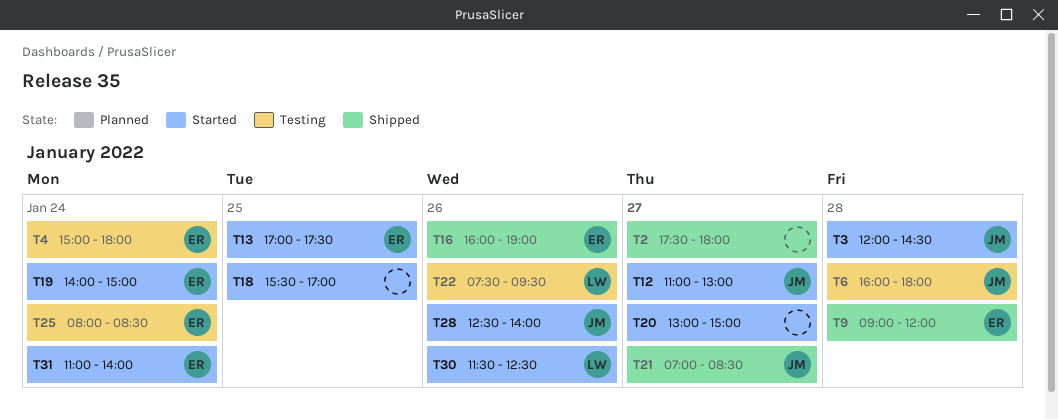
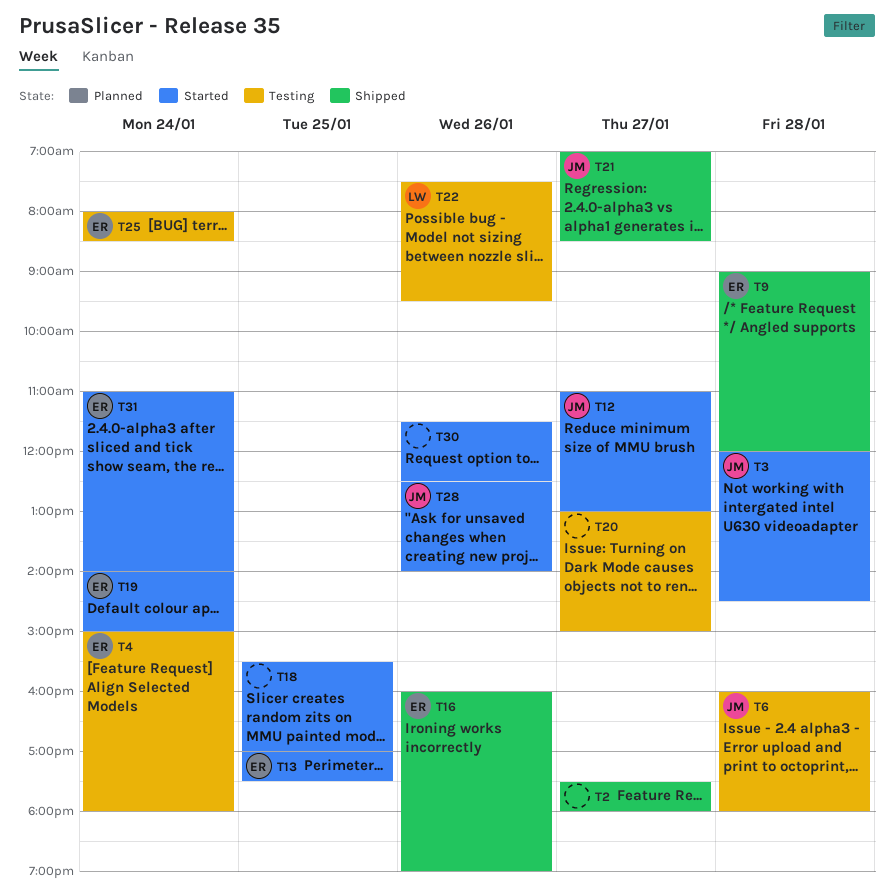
T20, status: Started -> Testing
T30, owner: LW -> none

